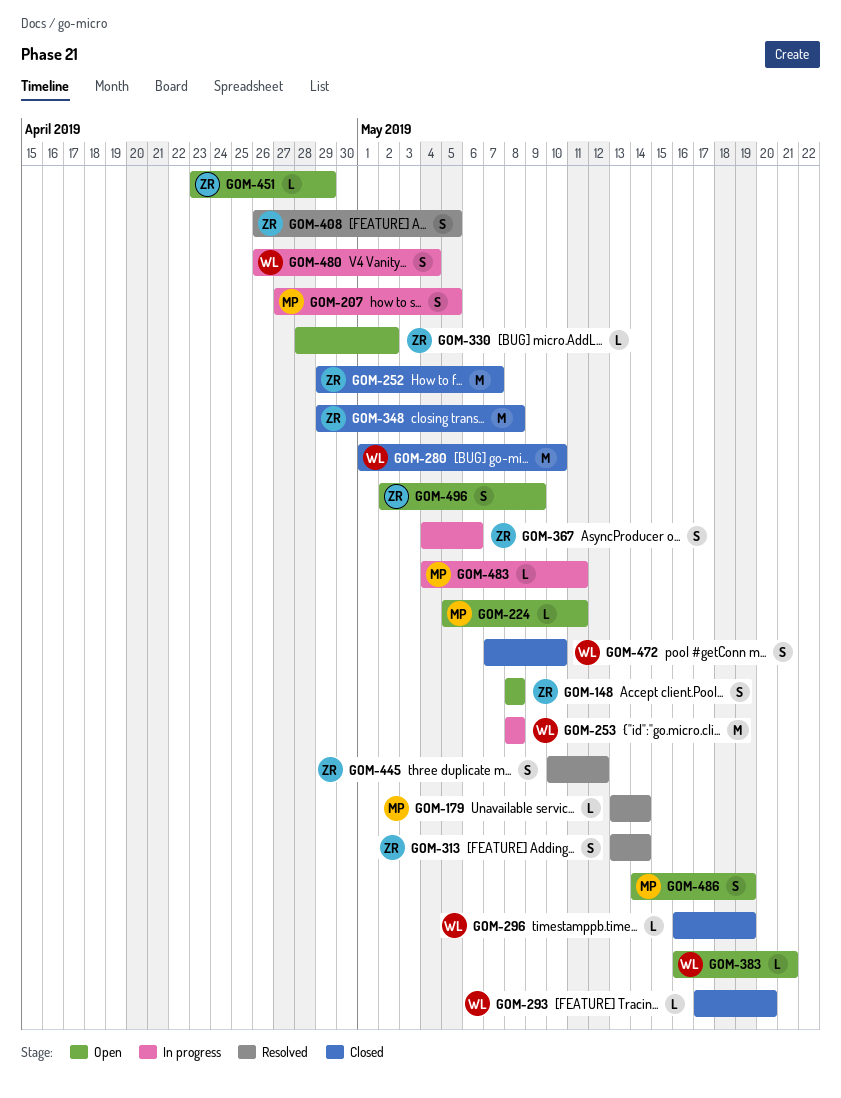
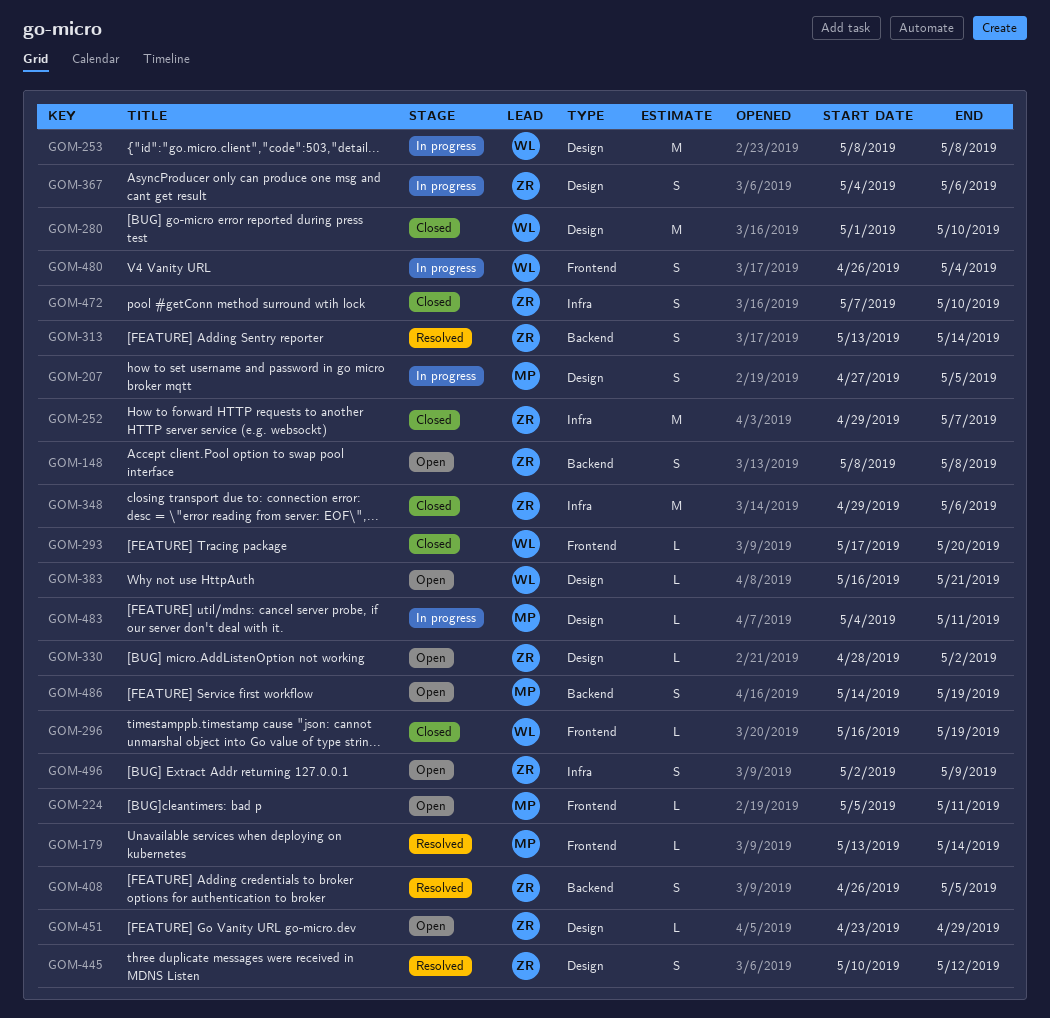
GOM-348, due: May 8 -> May 6
GOM-472, owner: WL -> ZR

